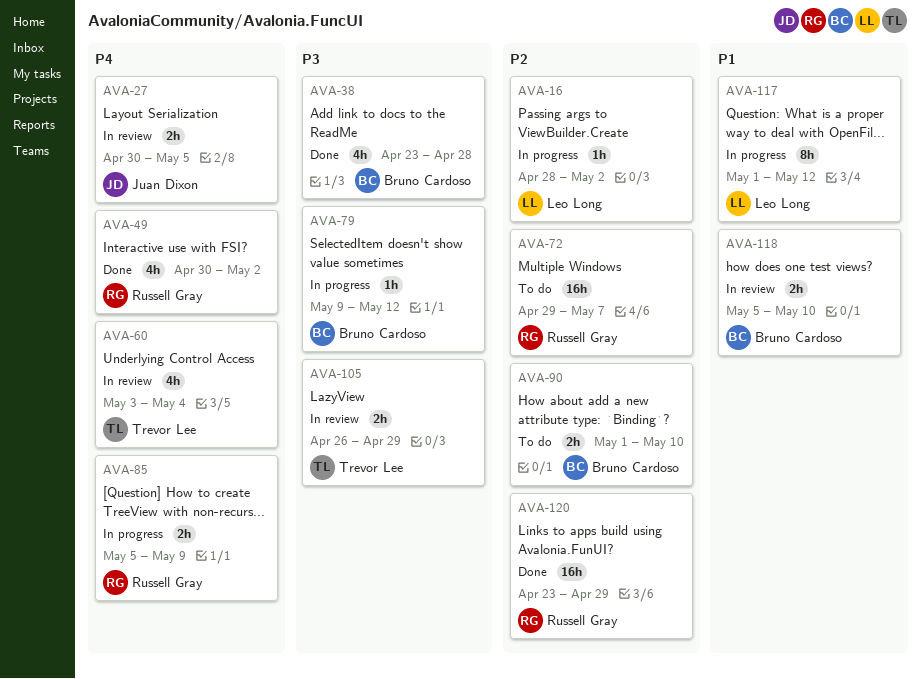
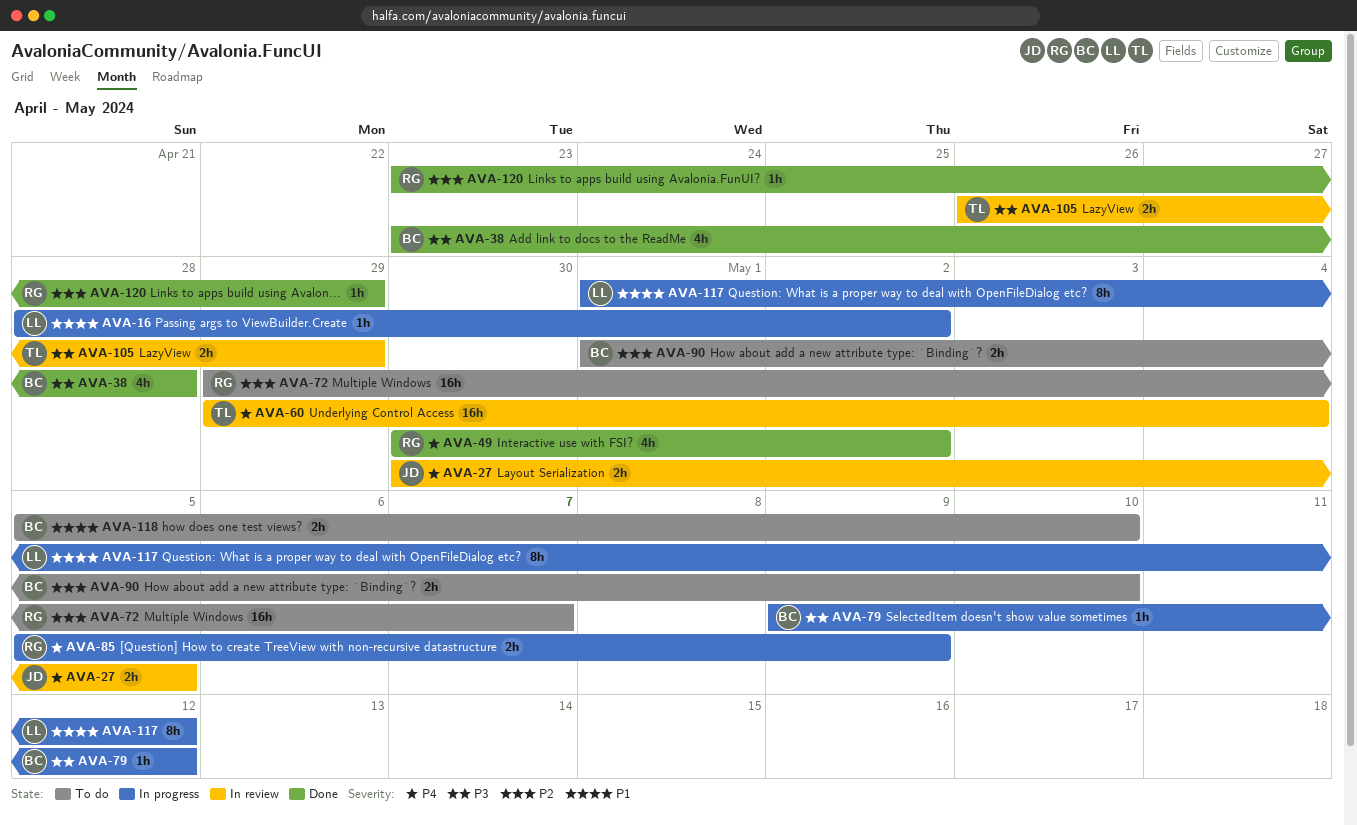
AVA-16, priority: P2 -> P1
AVA-60, estimate: 4h -> 16h
AVA-60, start: May 3 -> Apr 29
AVA-118, status: In review -> To do
AVA-120, estimate: 16h -> 1h

